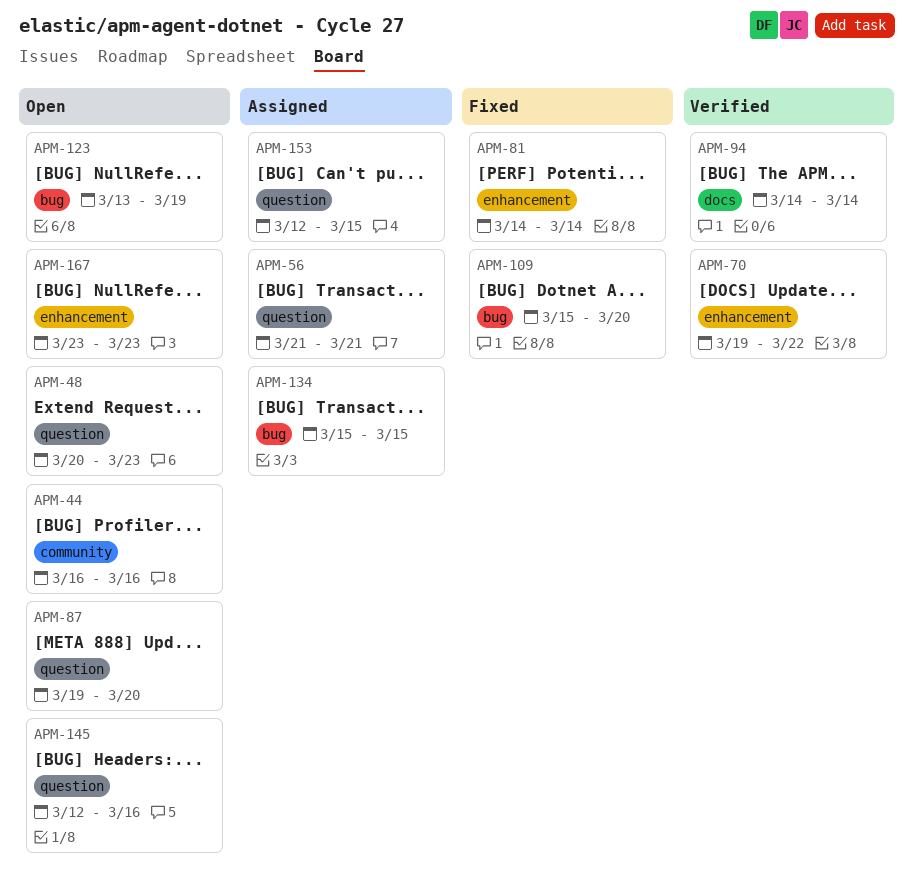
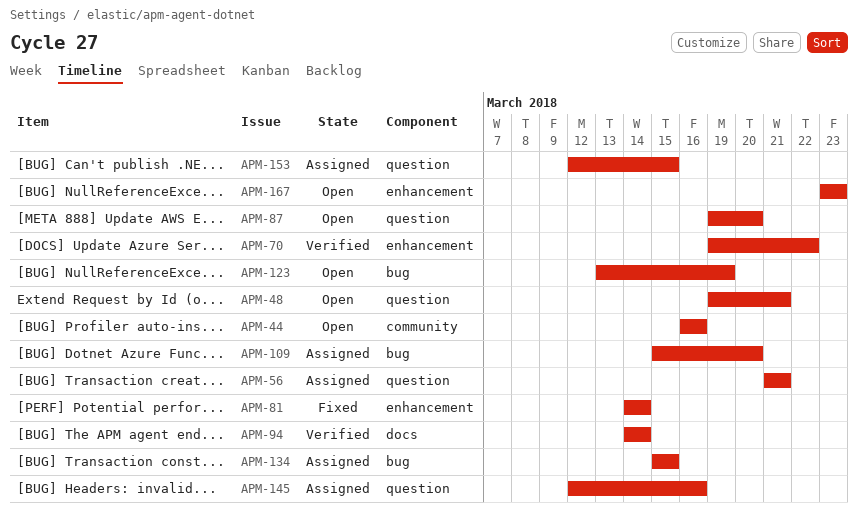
APM-48, start: Mar 20 -> Mar 19
APM-48, due: Mar 23 -> Mar 21
APM-109, status: Fixed -> Assigned
APM-145, status: Open -> Assigned

